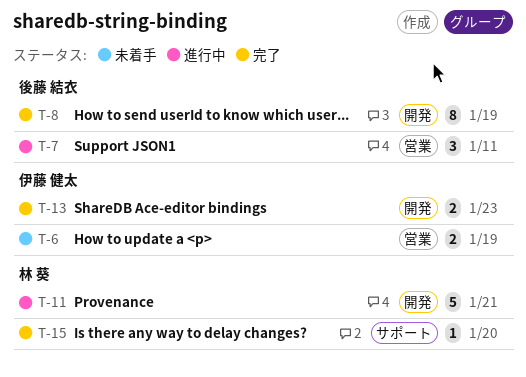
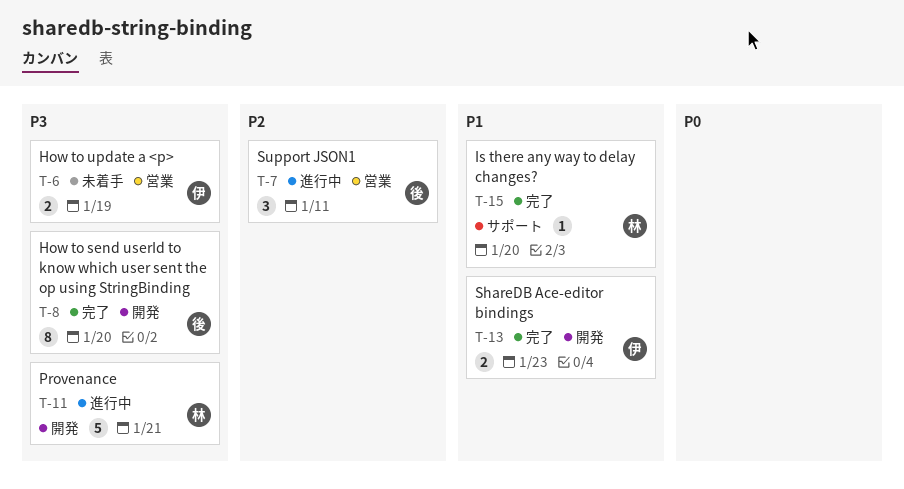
T-8, due: Jan 19 -> Jan 20

